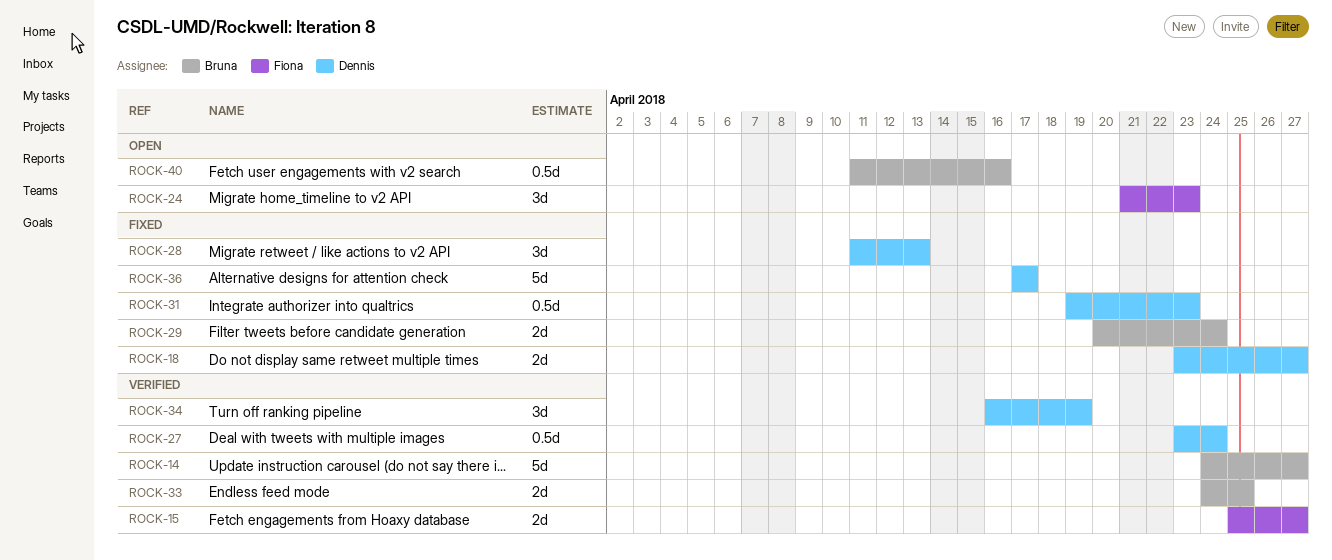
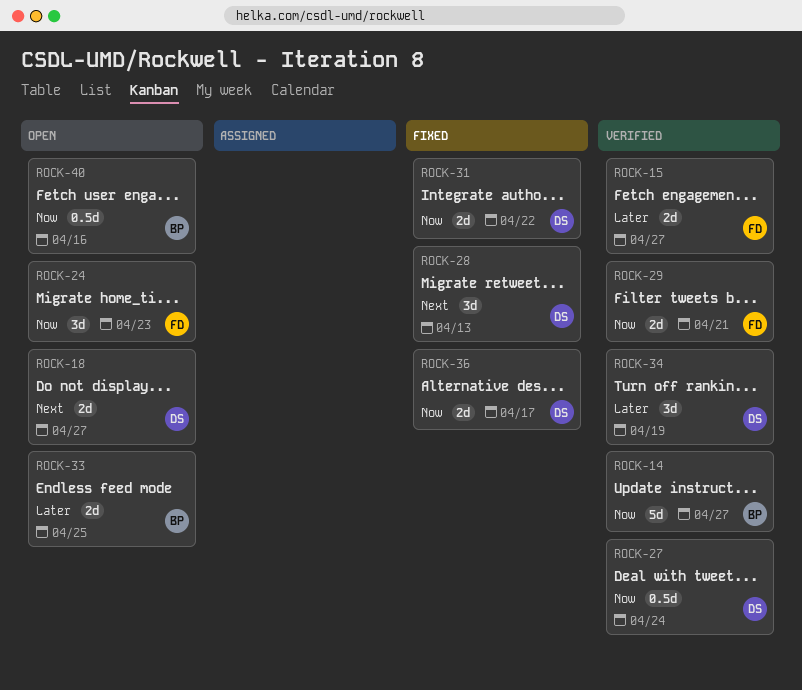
ROCK-18, status: Fixed -> Open
ROCK-29, status: Fixed -> Verified
ROCK-29, owner: Bruna -> Fiona
ROCK-29, due: Apr 24 -> Apr 21
ROCK-31, estimate: 0.5d -> 2d
ROCK-31, due: Apr 23 -> Apr 22
ROCK-33, status: Verified -> Open
ROCK-36, estimate: 5d -> 2d

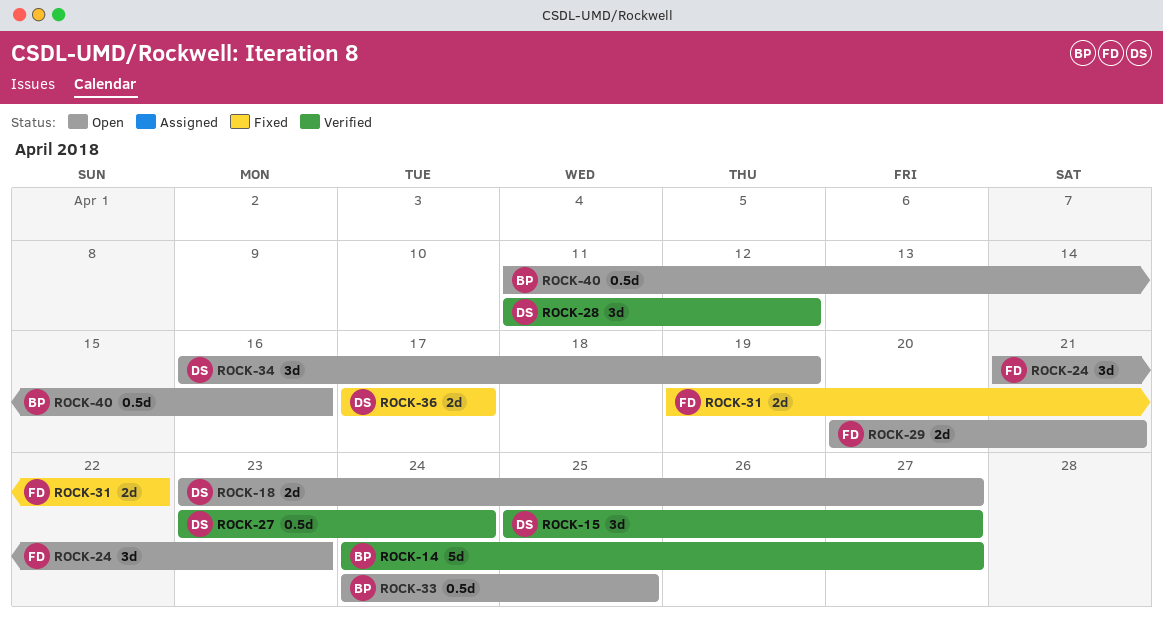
ROCK-15, owner: FD -> DS
ROCK-15, estimate: 2d -> 3d
ROCK-28, status: Fixed -> Verified
ROCK-28, due: Apr 13 -> Apr 12
ROCK-29, status: Verified -> Open
ROCK-31, owner: DS -> FD
ROCK-33, estimate: 2d -> 0.5d
ROCK-34, status: Verified -> Open

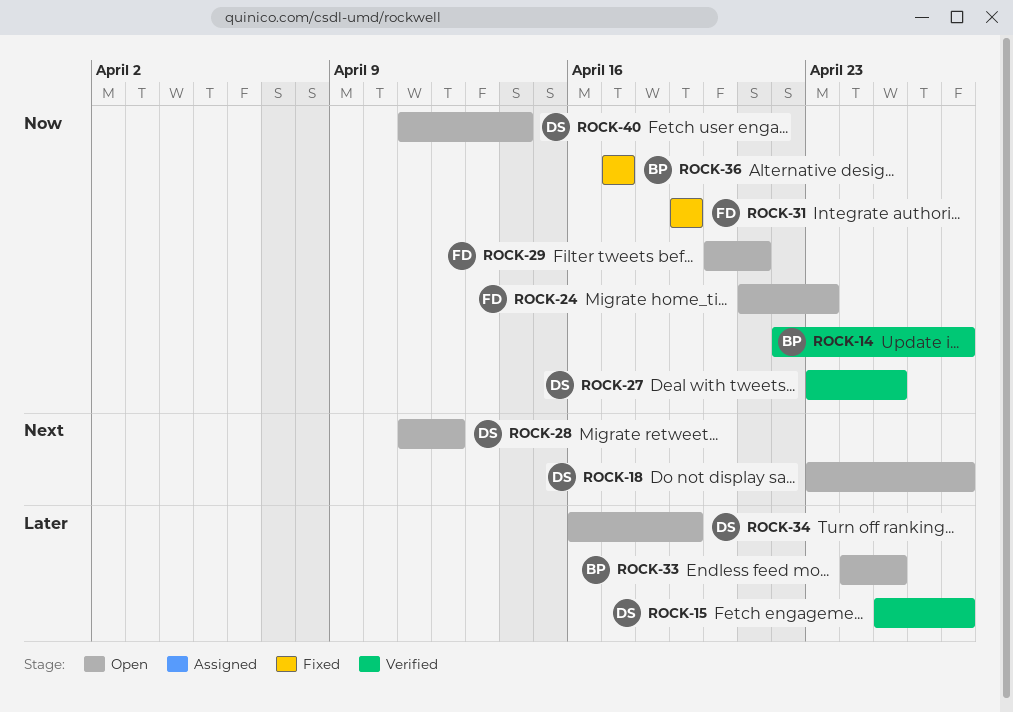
ROCK-14, start: Apr 24 -> Apr 22
ROCK-27, due: Apr 24 -> Apr 25
ROCK-28, status: Verified -> Open
ROCK-31, due: Apr 22 -> Apr 19
ROCK-36, owner: DS -> BP
ROCK-40, owner: BP -> DS
ROCK-40, due: Apr 16 -> Apr 14

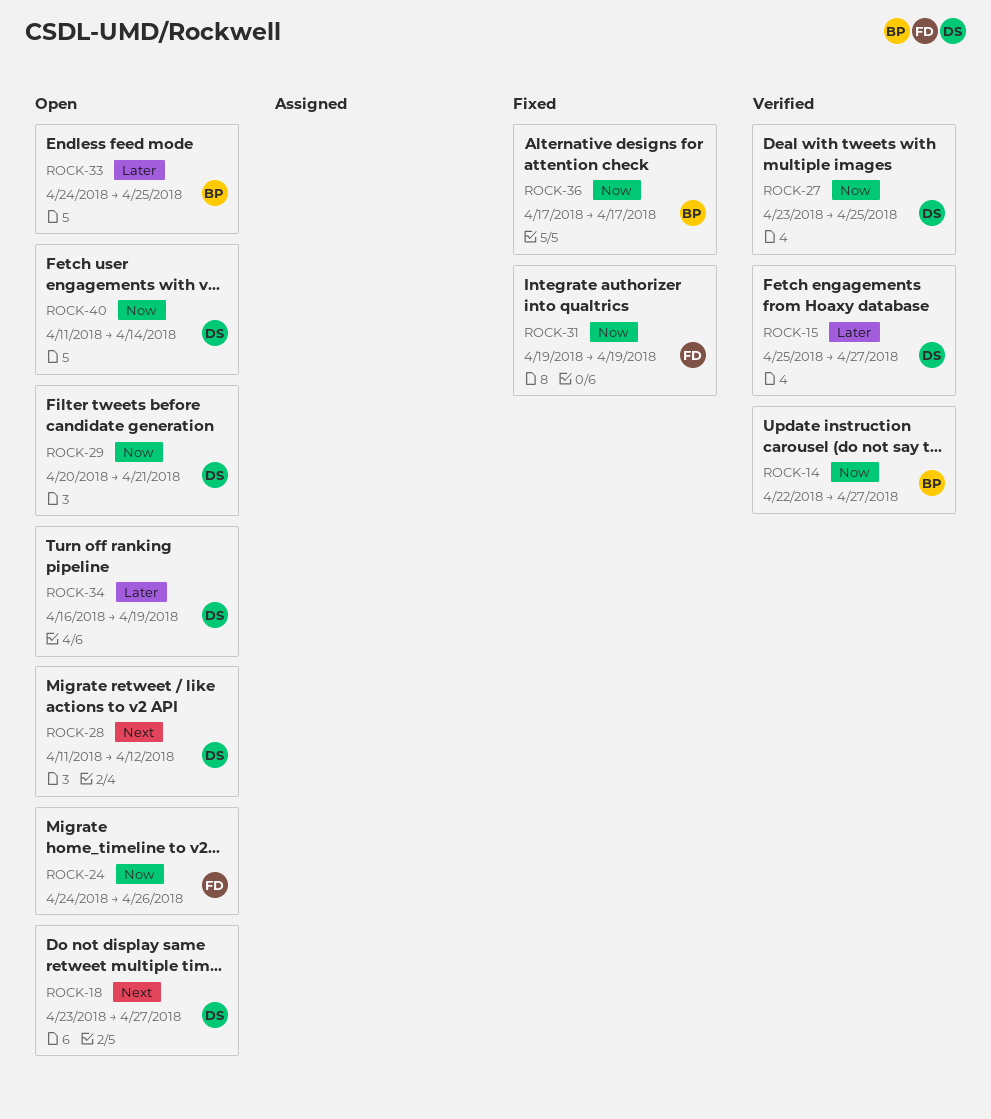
ROCK-24, start: Apr 21 -> Apr 24
ROCK-24, due: Apr 23 -> Apr 26
ROCK-29, owner: FD -> DS

